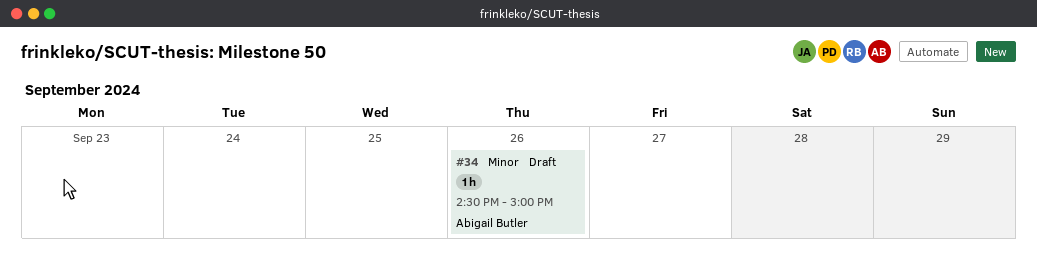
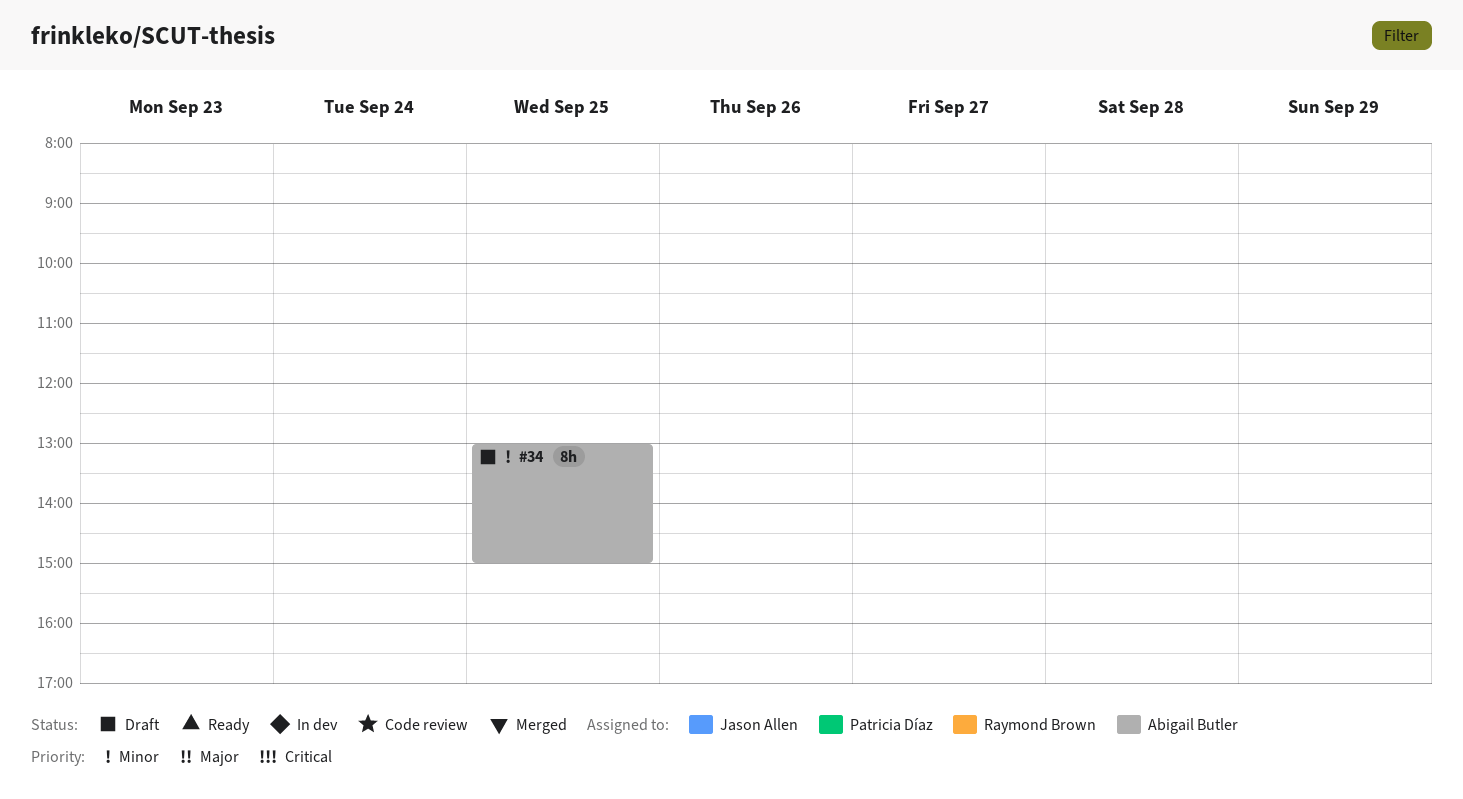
#34, estimate: 1h -> 8h
#34, day: Sep 26 -> Sep 25
#34, begins: 14:30 -> 13:00

